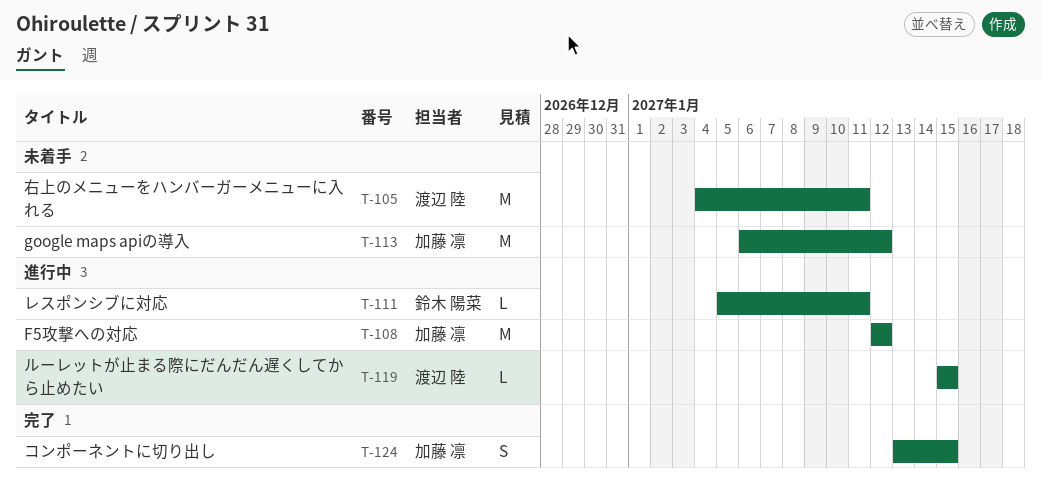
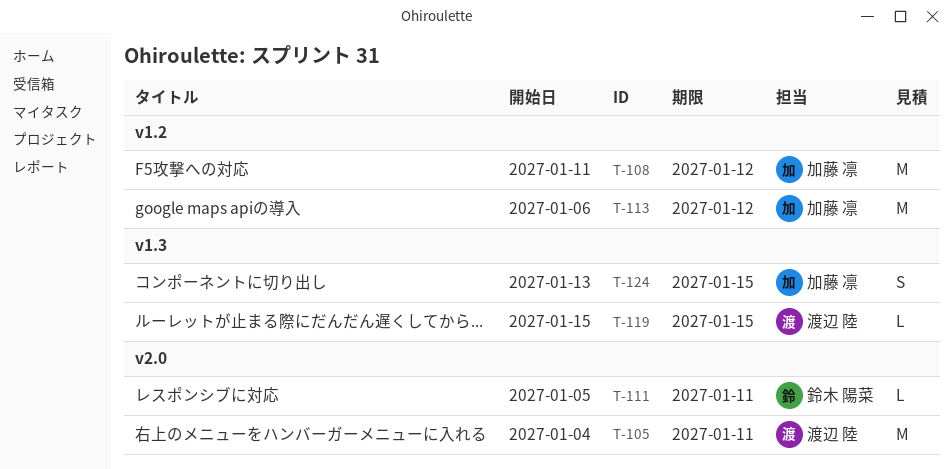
T-108, start: Jan 12 -> Jan 11

